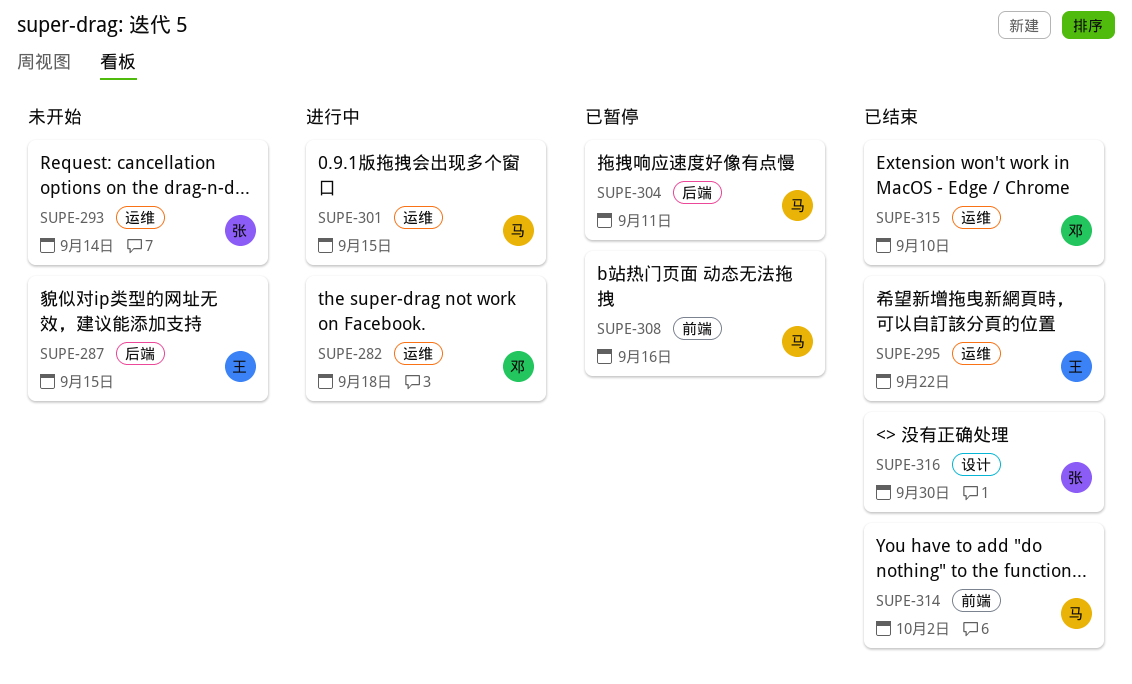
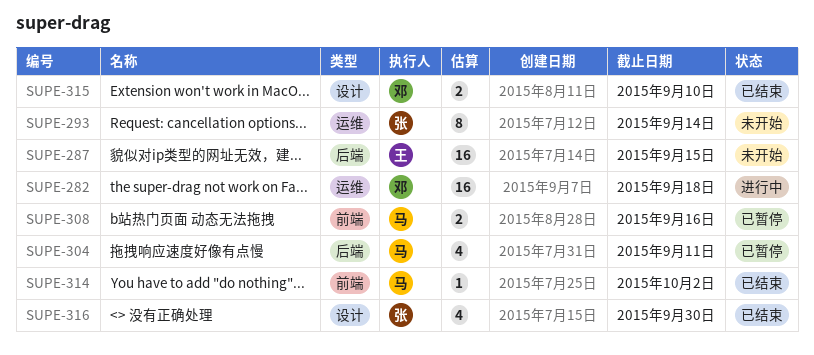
SUPE-295: present -> none
SUPE-301: present -> none
SUPE-315, label: 运维 -> 设计

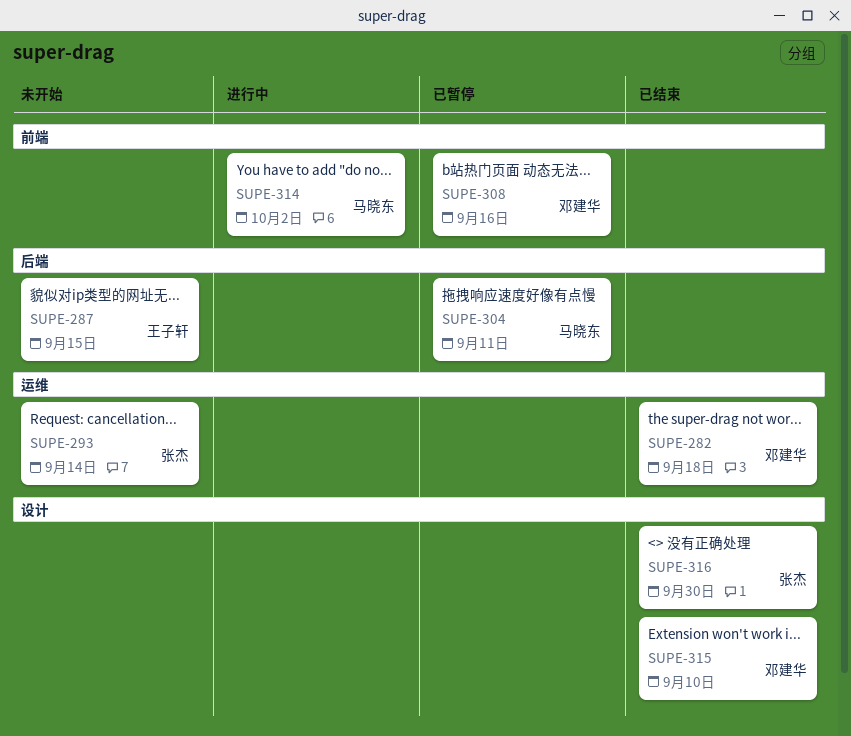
SUPE-282, status: 进行中 -> 已结束
SUPE-308, owner: 马晓东 -> 邓建华
SUPE-314, status: 已结束 -> 进行中

